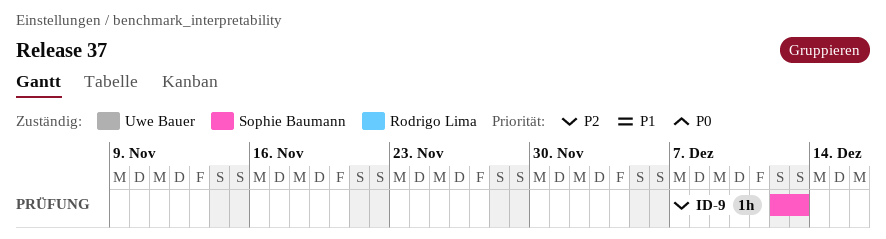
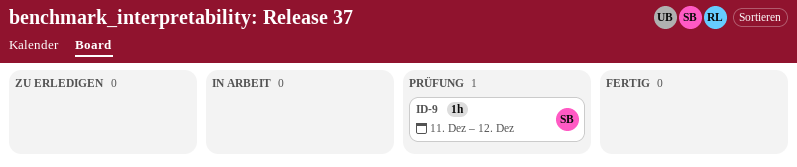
ID-9, start: Dec 12 -> Dec 11
ID-9, due: Dec 13 -> Dec 12

